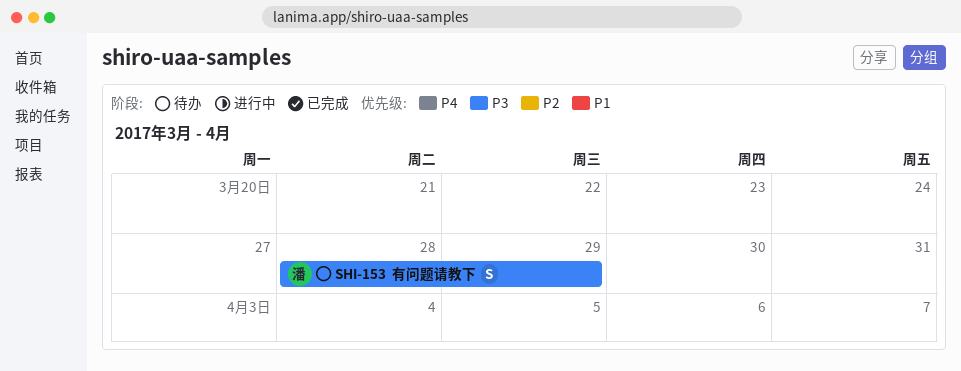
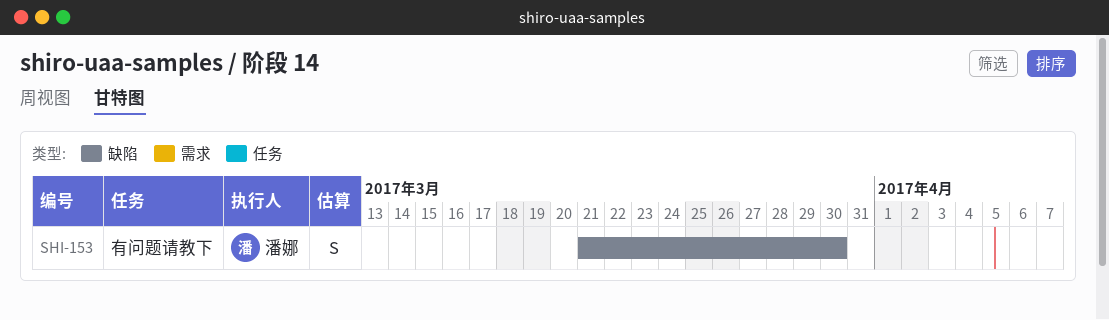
SHI-153, start: Mar 28 -> Mar 21
SHI-153, due: Mar 29 -> Mar 30

